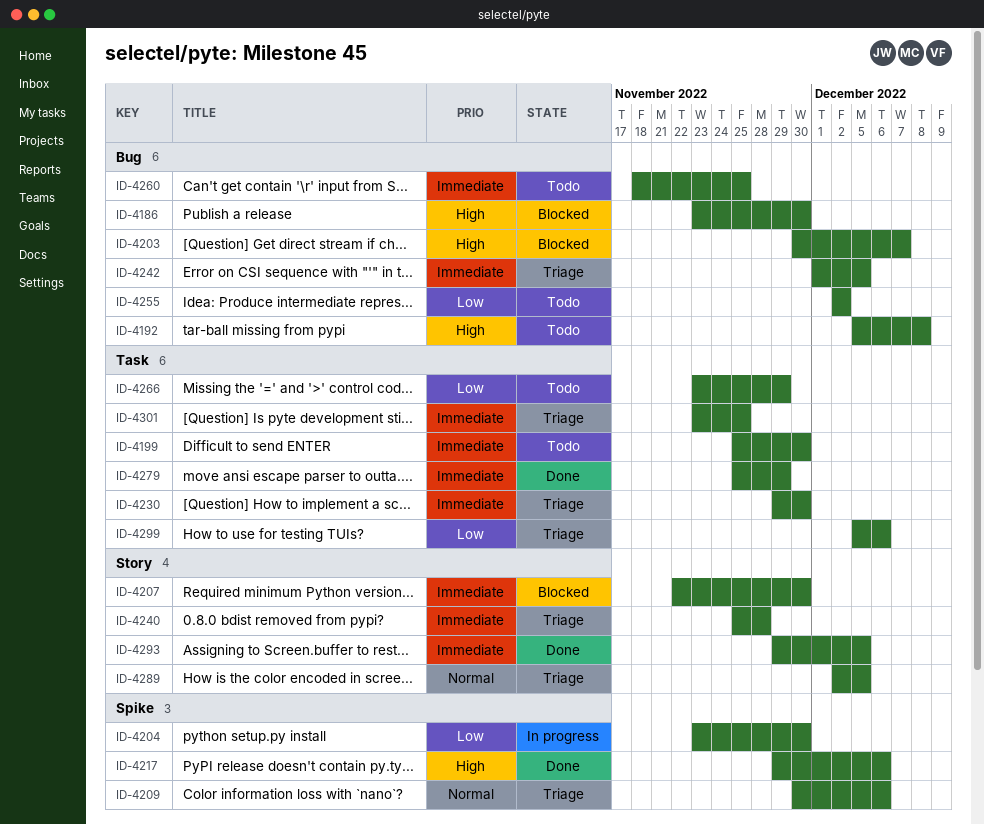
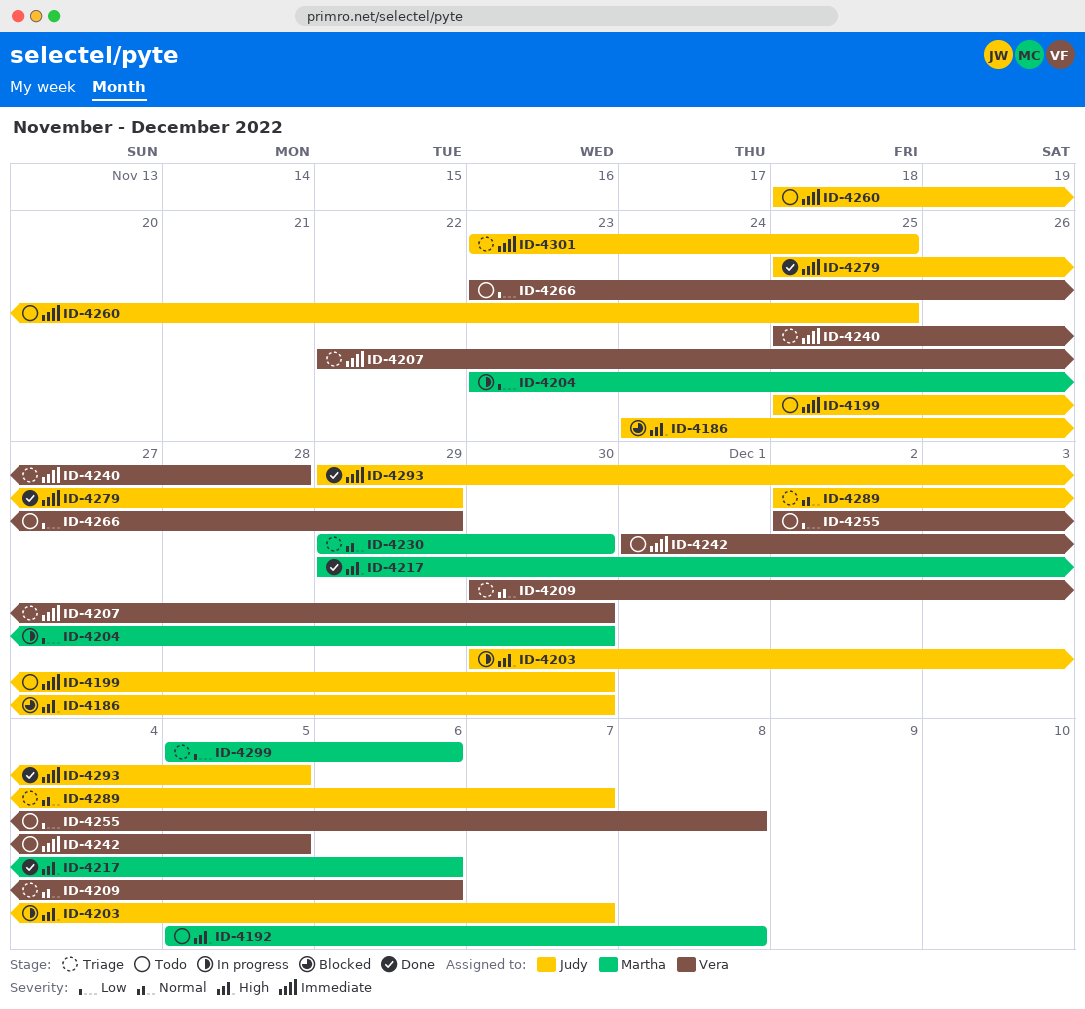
ID-4186, start: Nov 23 -> Nov 24
ID-4203, status: Blocked -> In progress
ID-4207, status: Blocked -> Triage
ID-4230, priority: Immediate -> Normal
ID-4242, status: Triage -> Todo
ID-4255, due: Dec 2 -> Dec 8
ID-4289, due: Dec 5 -> Dec 7

